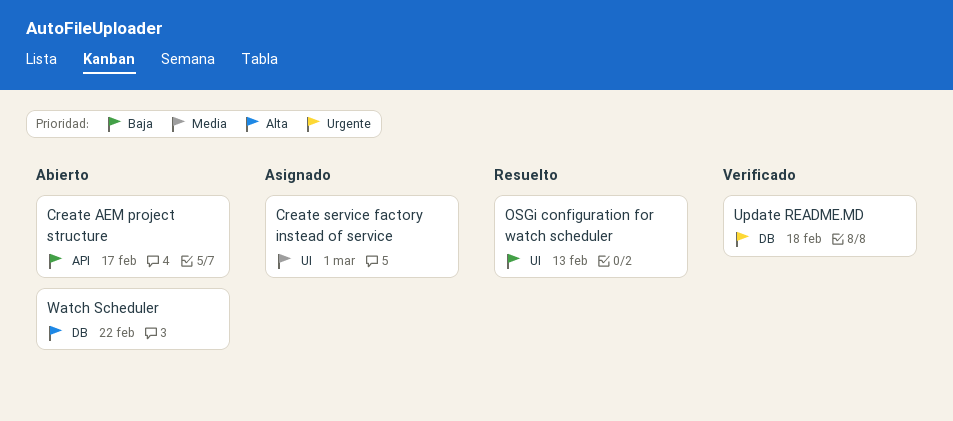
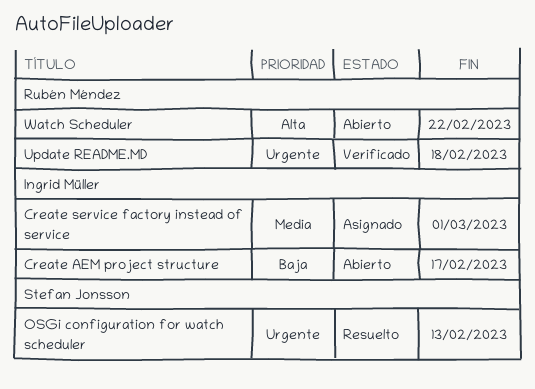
OSGi configuration for watch scheduler, priority: Baja -> Urgente

